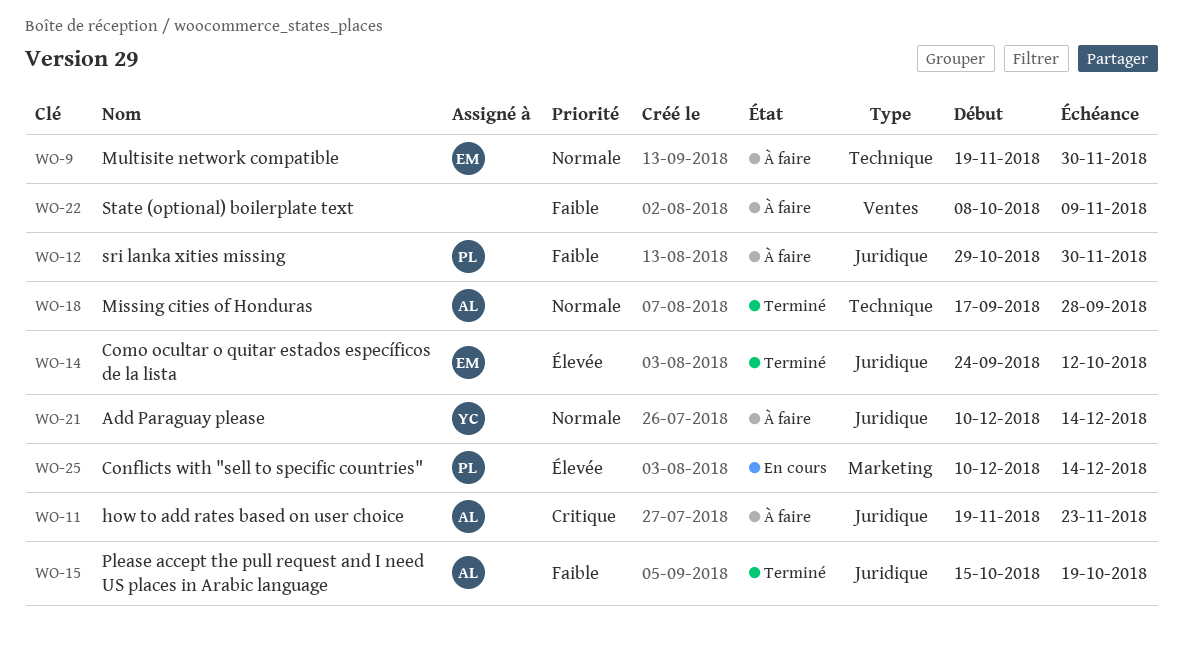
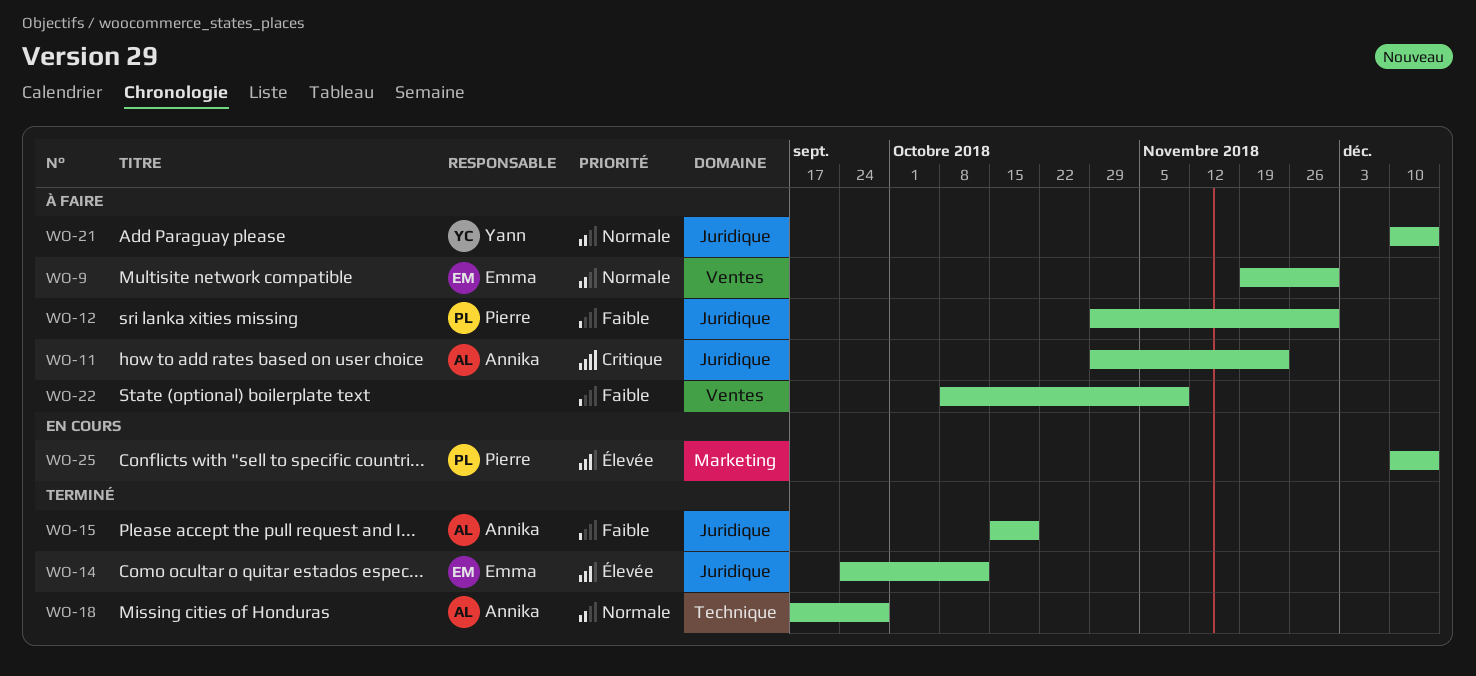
WO-9, label: Technique -> Ventes
WO-11, start: Nov 19 -> Oct 29

